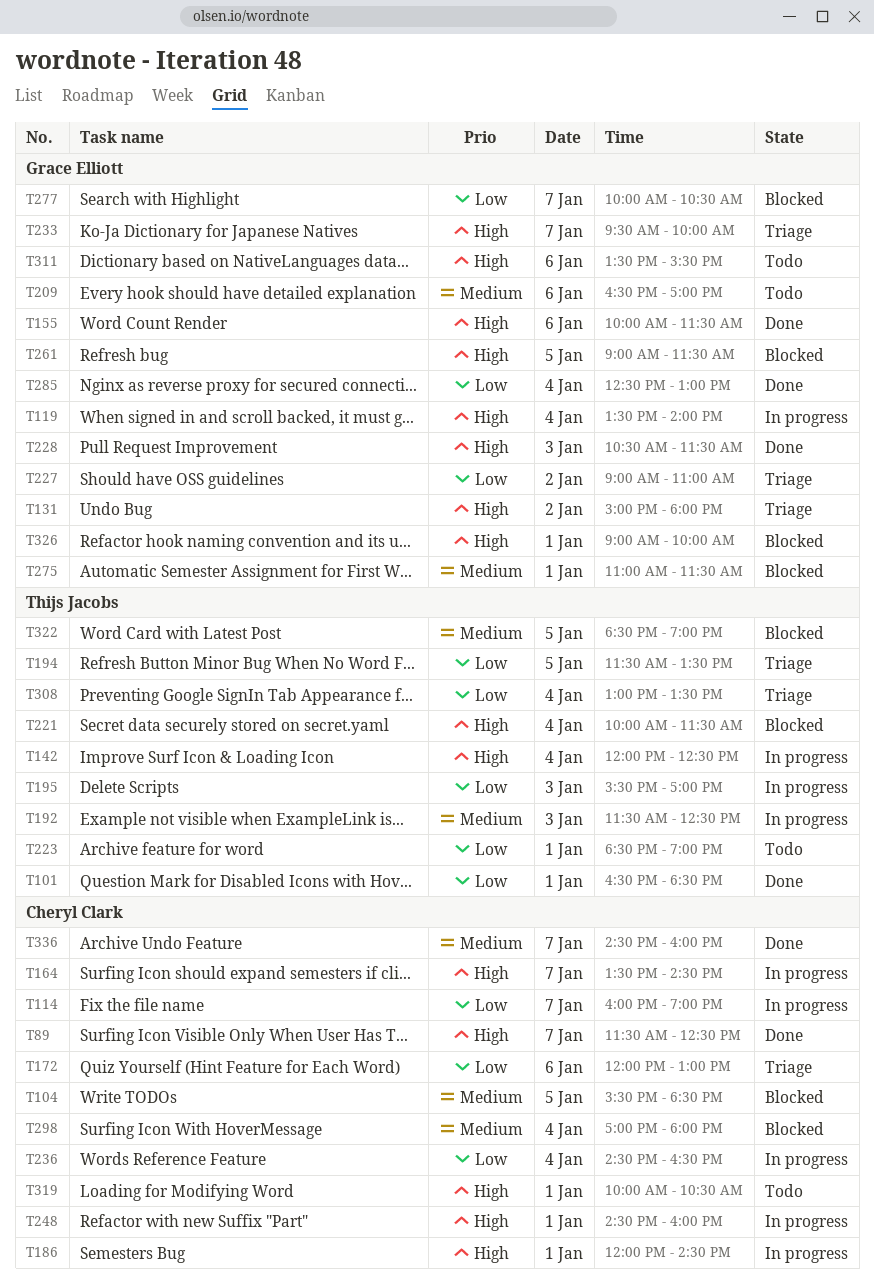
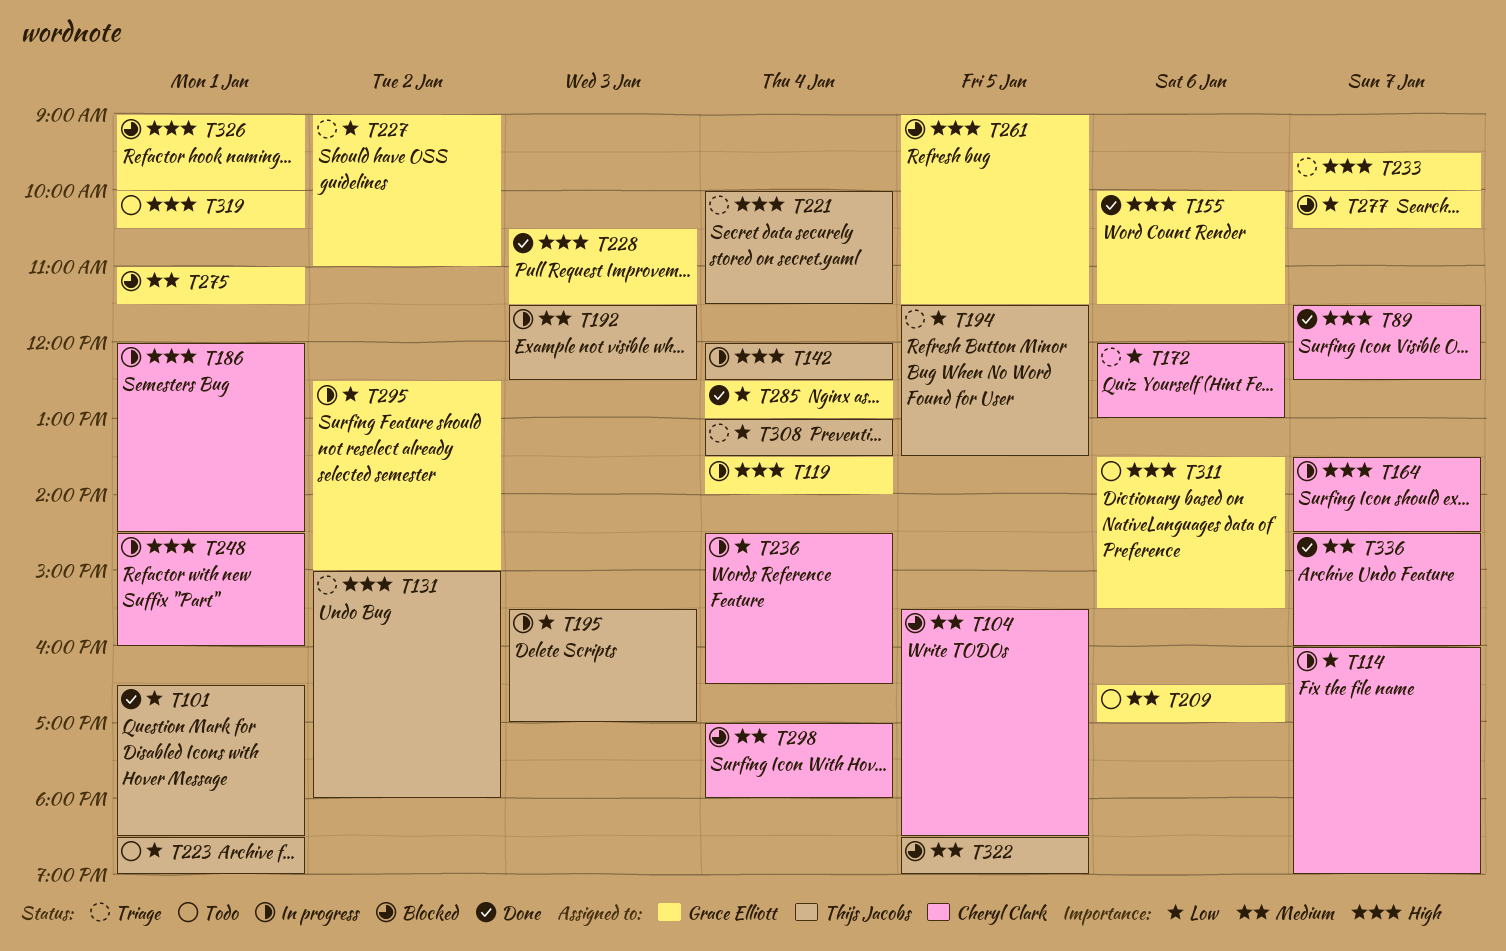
T131, owner: Grace Elliott -> Thijs Jacobs
T221, status: Blocked -> Triage
T295: none -> present
T319, owner: Cheryl Clark -> Grace Elliott

